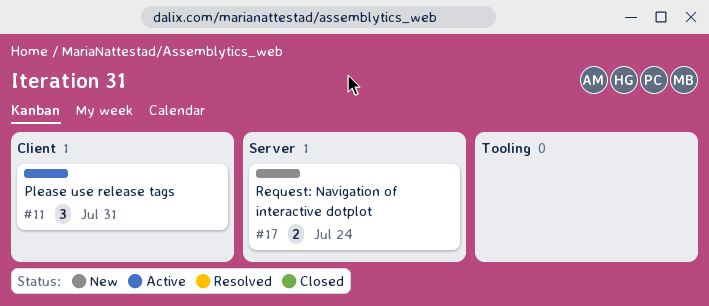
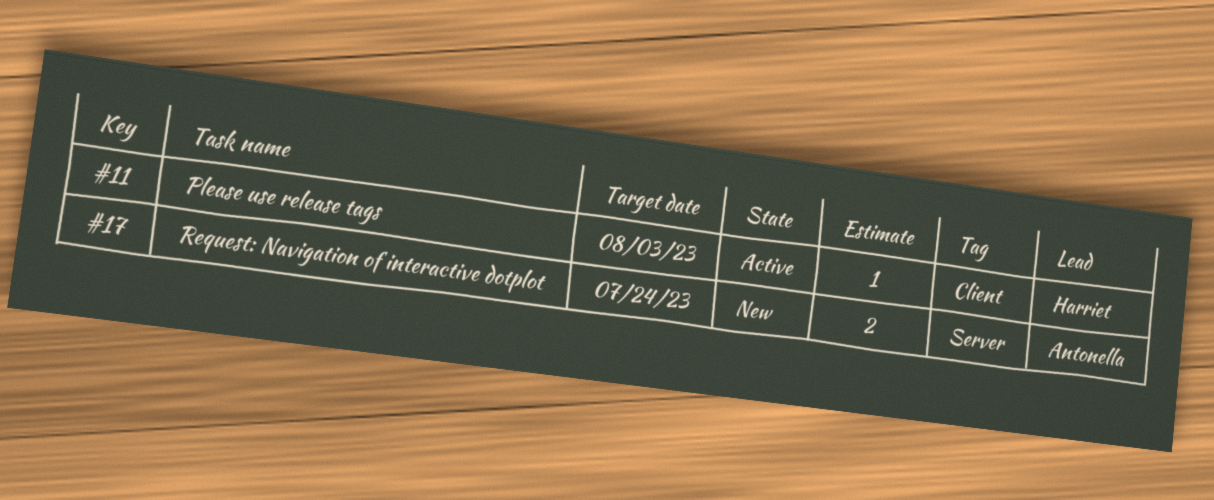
#11, estimate: 3 -> 1
#11, due: Jul 31 -> Aug 3

